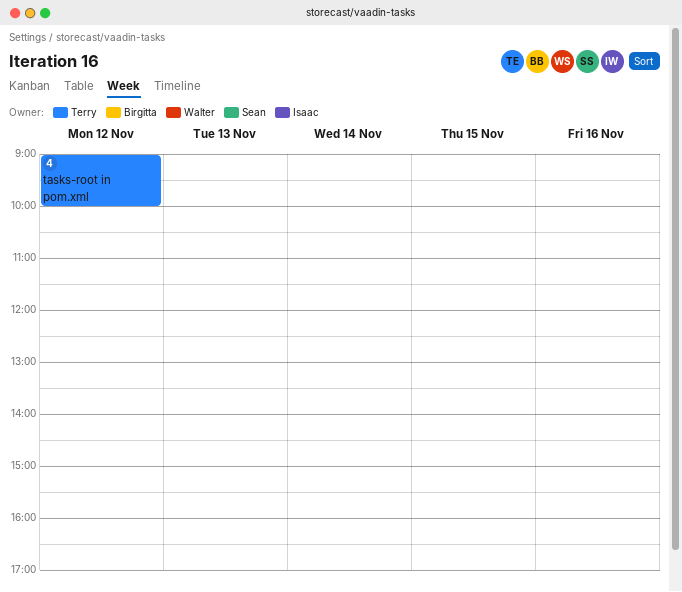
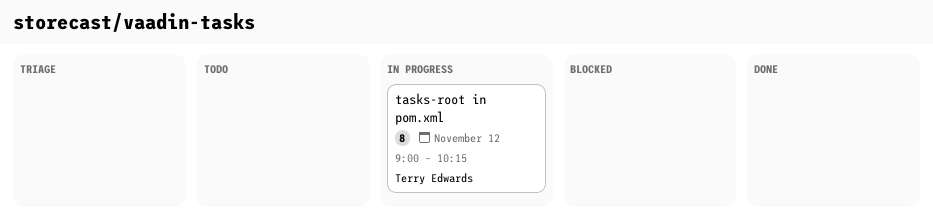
tasks-root in pom.xml, estimate: 4 -> 8
tasks-root in pom.xml, ends: 10:00 -> 10:15

